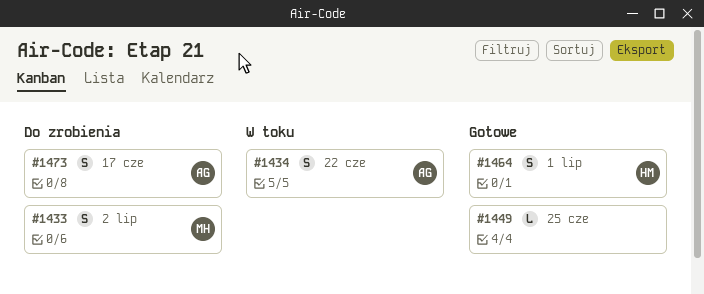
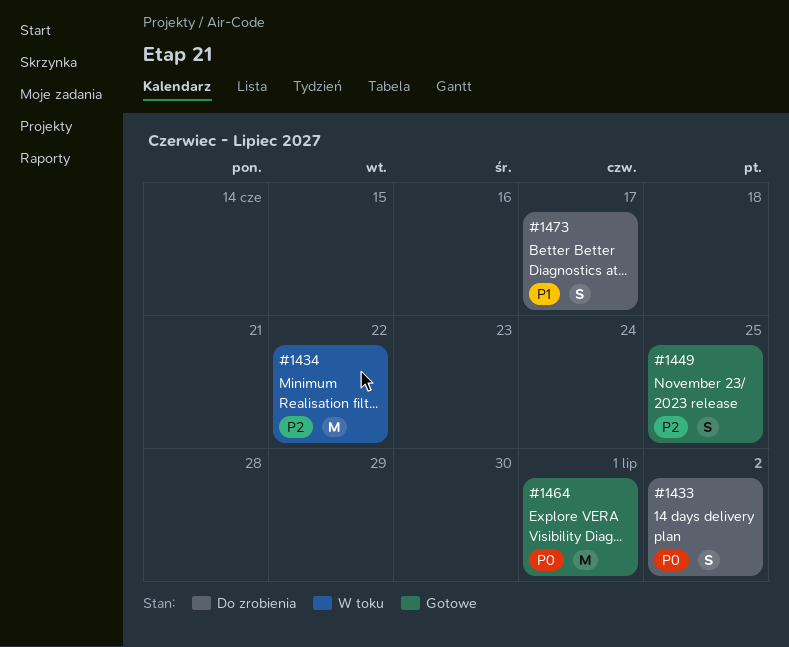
#1434, estimate: S -> M
#1449, estimate: L -> S
#1464, estimate: S -> M

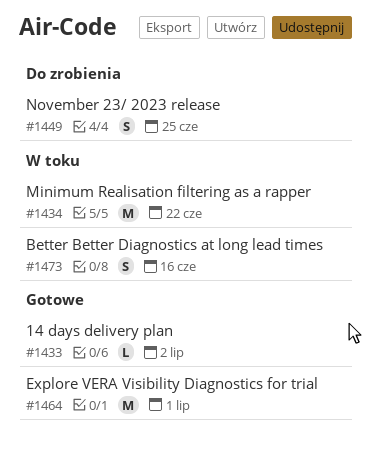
#1433, status: Do zrobienia -> Gotowe
#1433, estimate: S -> L
#1449, status: Gotowe -> Do zrobienia
#1473, status: Do zrobienia -> W toku
#1473, due: Jun 17 -> Jun 16

